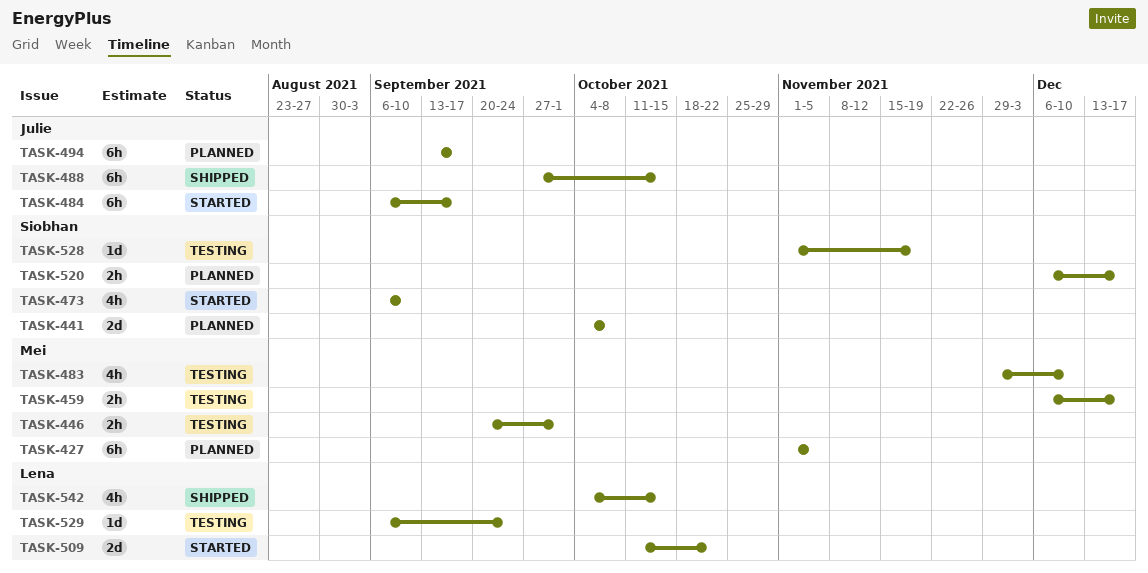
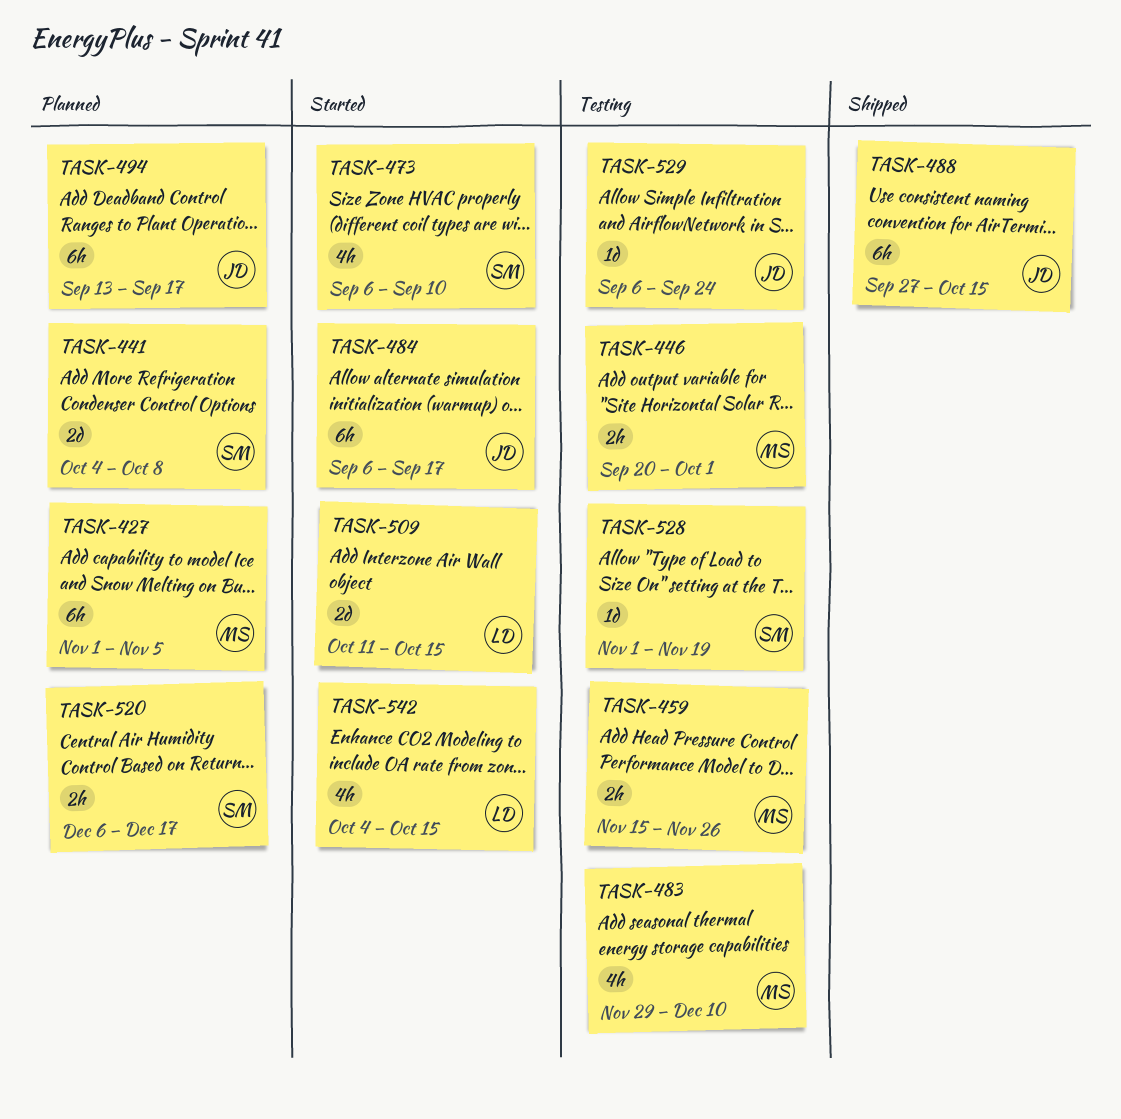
TASK-459, start: Dec 6 -> Nov 15
TASK-459, due: Dec 17 -> Nov 26
TASK-509, due: Oct 22 -> Oct 15
TASK-529, owner: Lena -> Julie
TASK-542, status: Shipped -> Started

